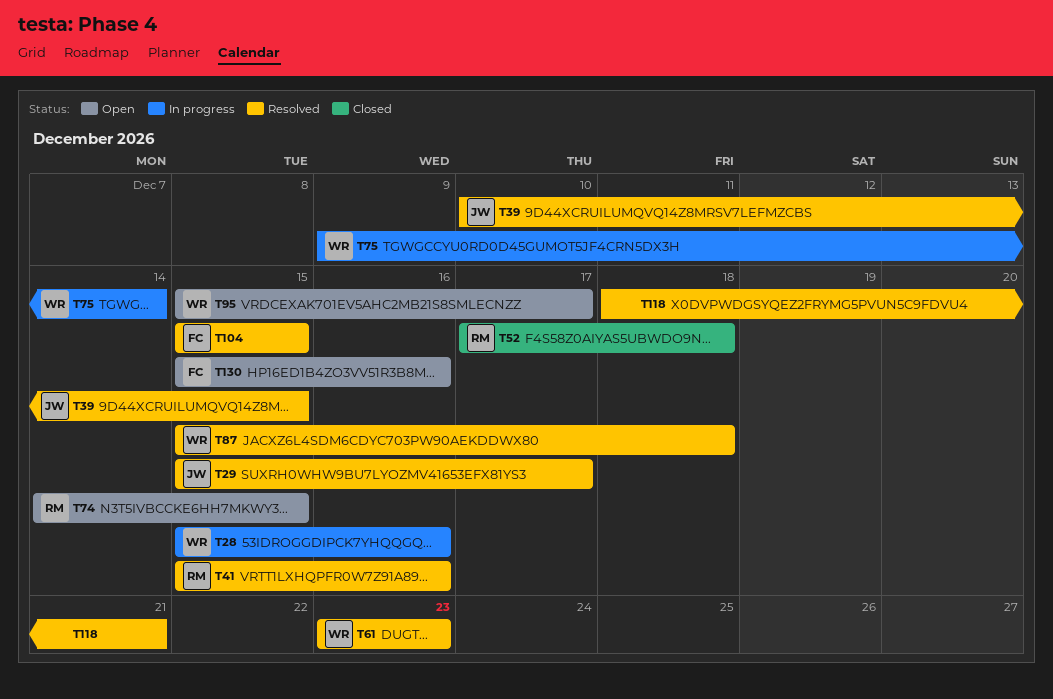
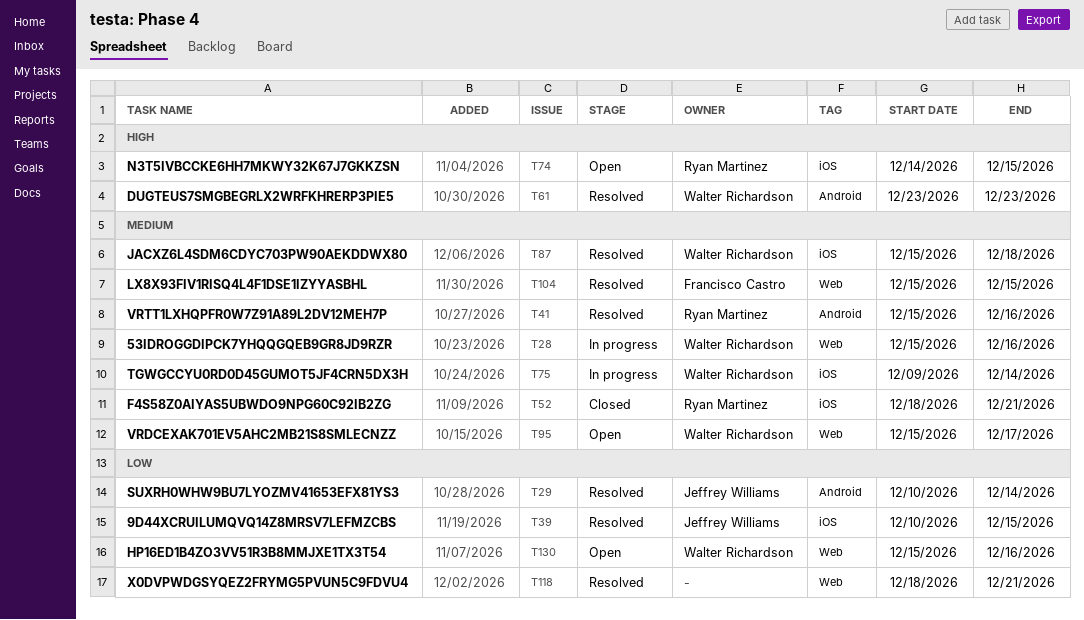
T29, start: Dec 15 -> Dec 10
T29, due: Dec 17 -> Dec 14
T52, start: Dec 17 -> Dec 18
T52, due: Dec 18 -> Dec 21
T130, owner: Francisco Castro -> Walter Richardson

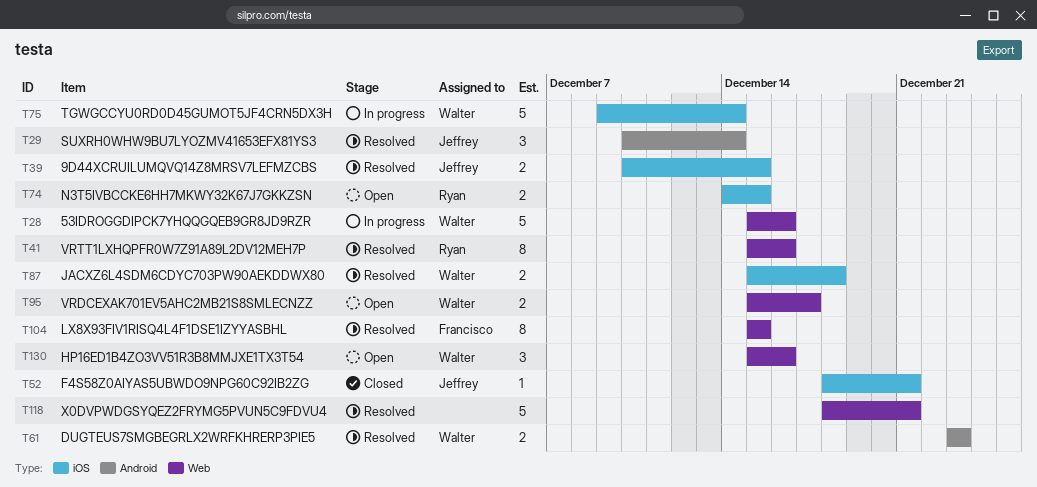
T41, label: Android -> Web
T52, owner: Ryan Martinez -> Jeffrey Williams

